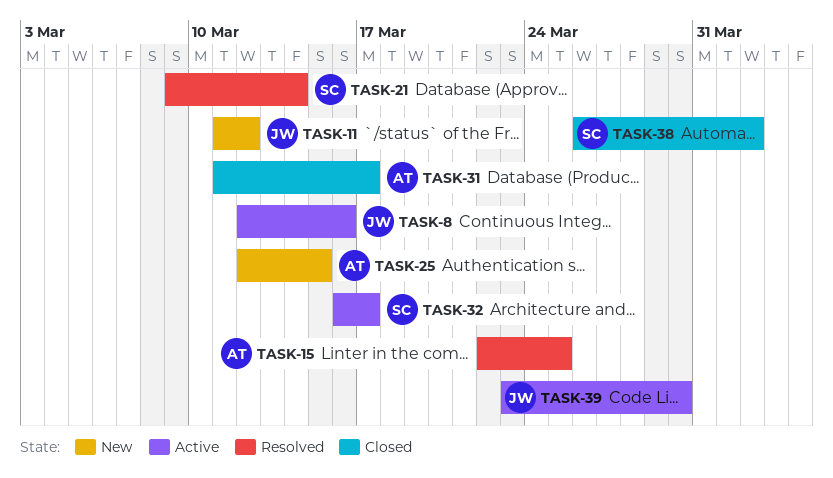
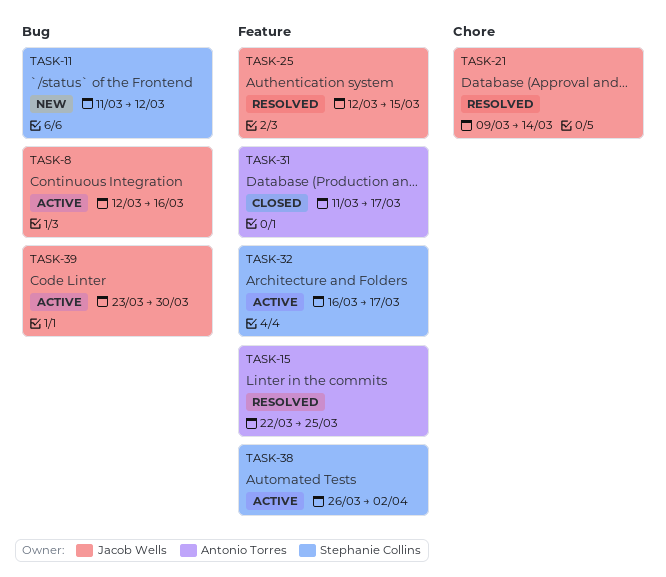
TASK-11, owner: Jacob Wells -> Stephanie Collins
TASK-21, owner: Stephanie Collins -> Jacob Wells
TASK-25, status: New -> Resolved
TASK-25, owner: Antonio Torres -> Jacob Wells
TASK-38, status: Closed -> Active

